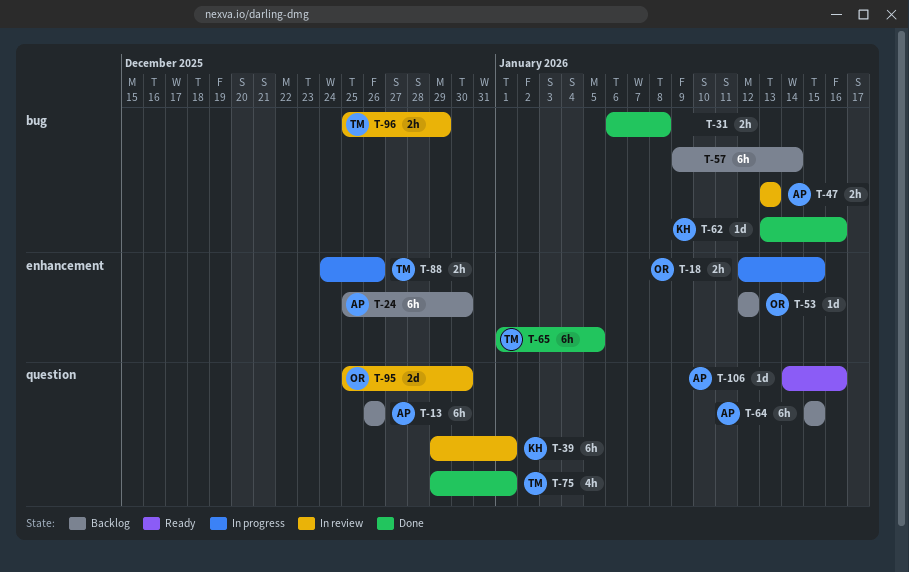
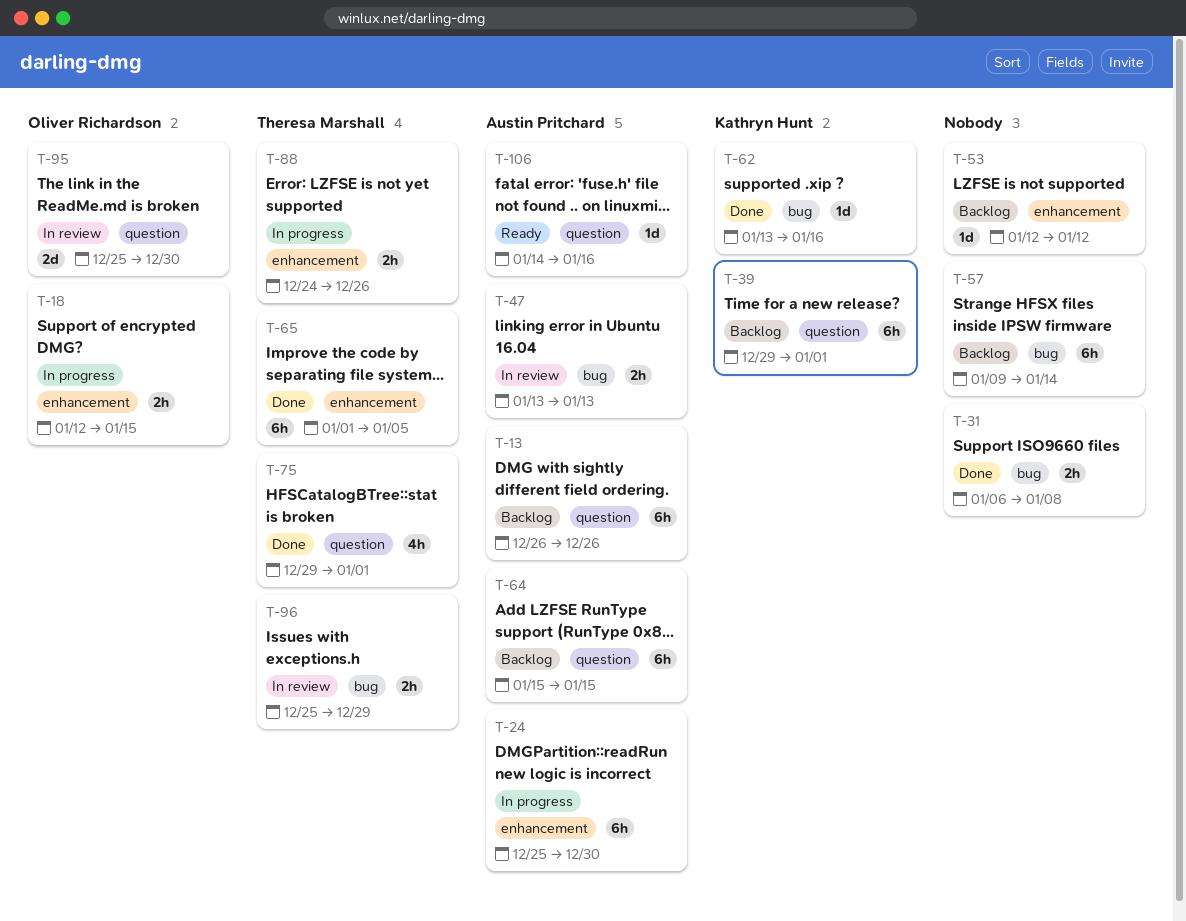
T-24, status: Backlog -> In progress
T-39, status: In review -> Backlog
T-53, owner: Oliver Richardson -> none

